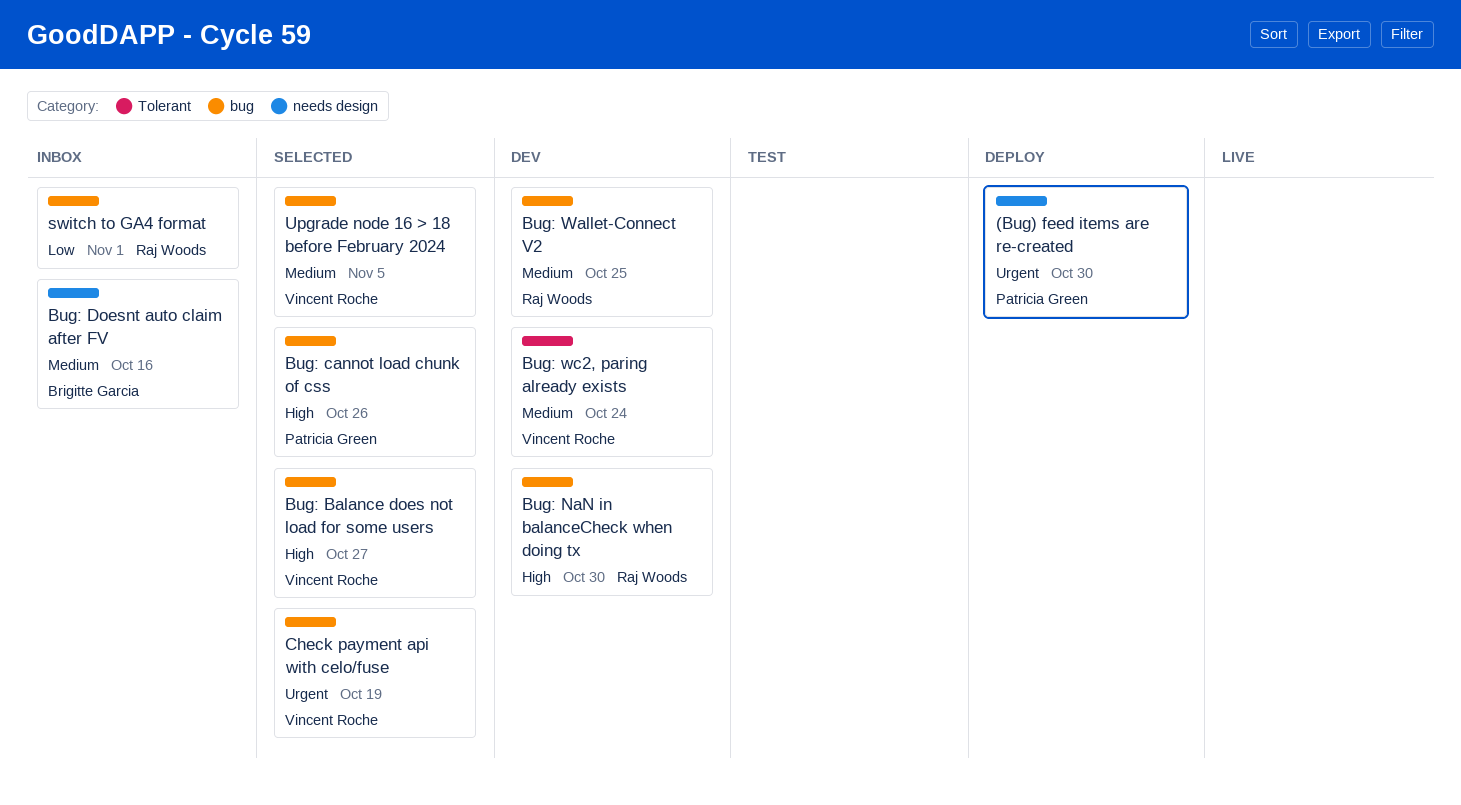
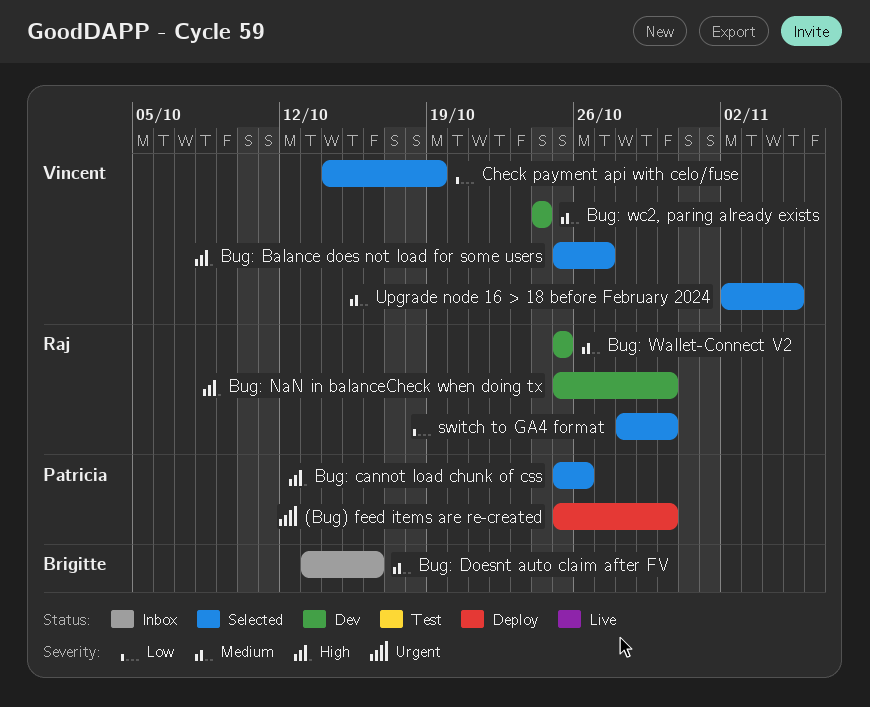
Check payment api with celo/fuse, priority: Urgent -> Low
switch to GA4 format, status: Inbox -> Selected
switch to GA4 format, due: Nov 1 -> Oct 30

